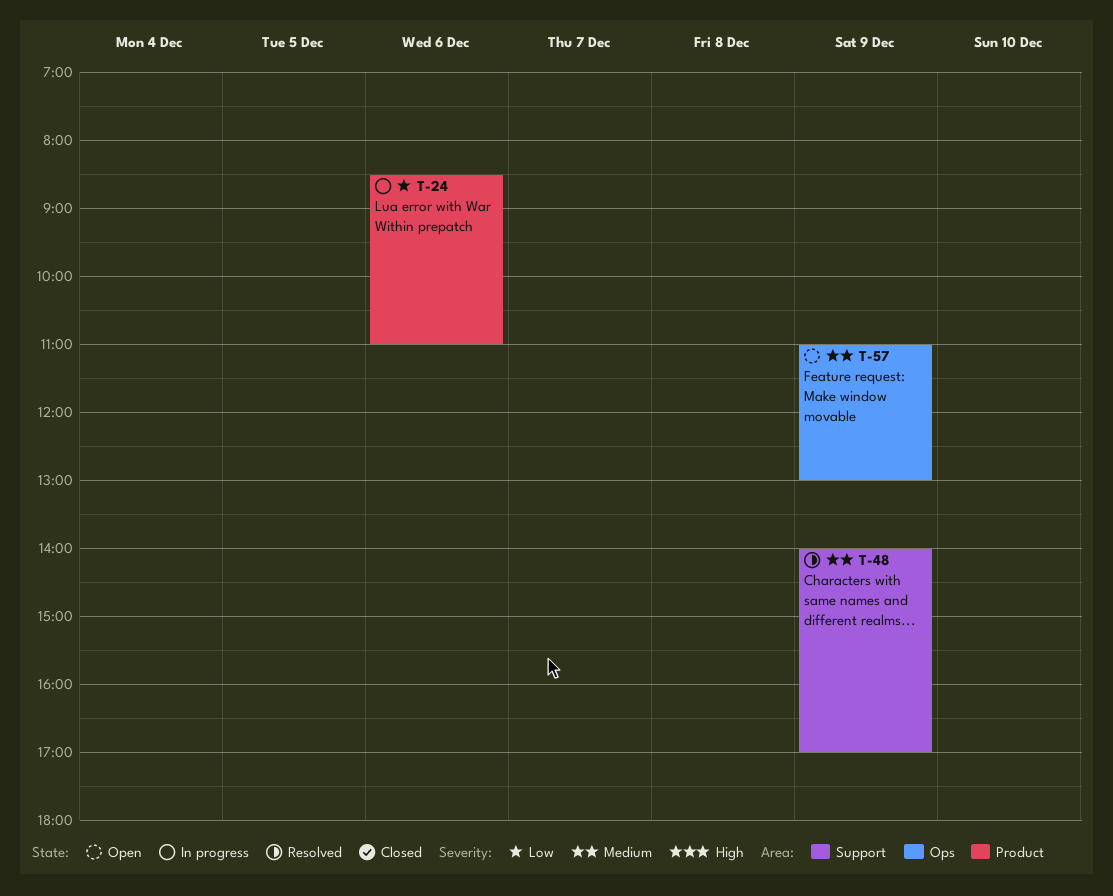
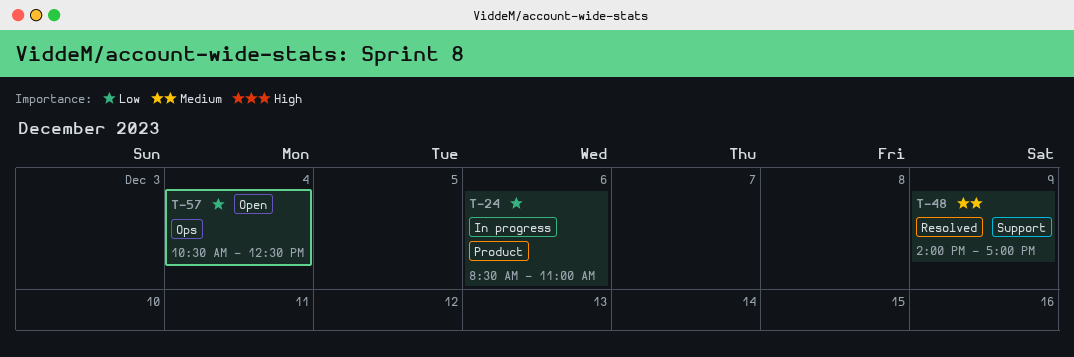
T-57, priority: Medium -> Low
T-57, day: Dec 9 -> Dec 4
T-57, begins: 11:00 -> 10:30
T-57, ends: 13:00 -> 12:30

